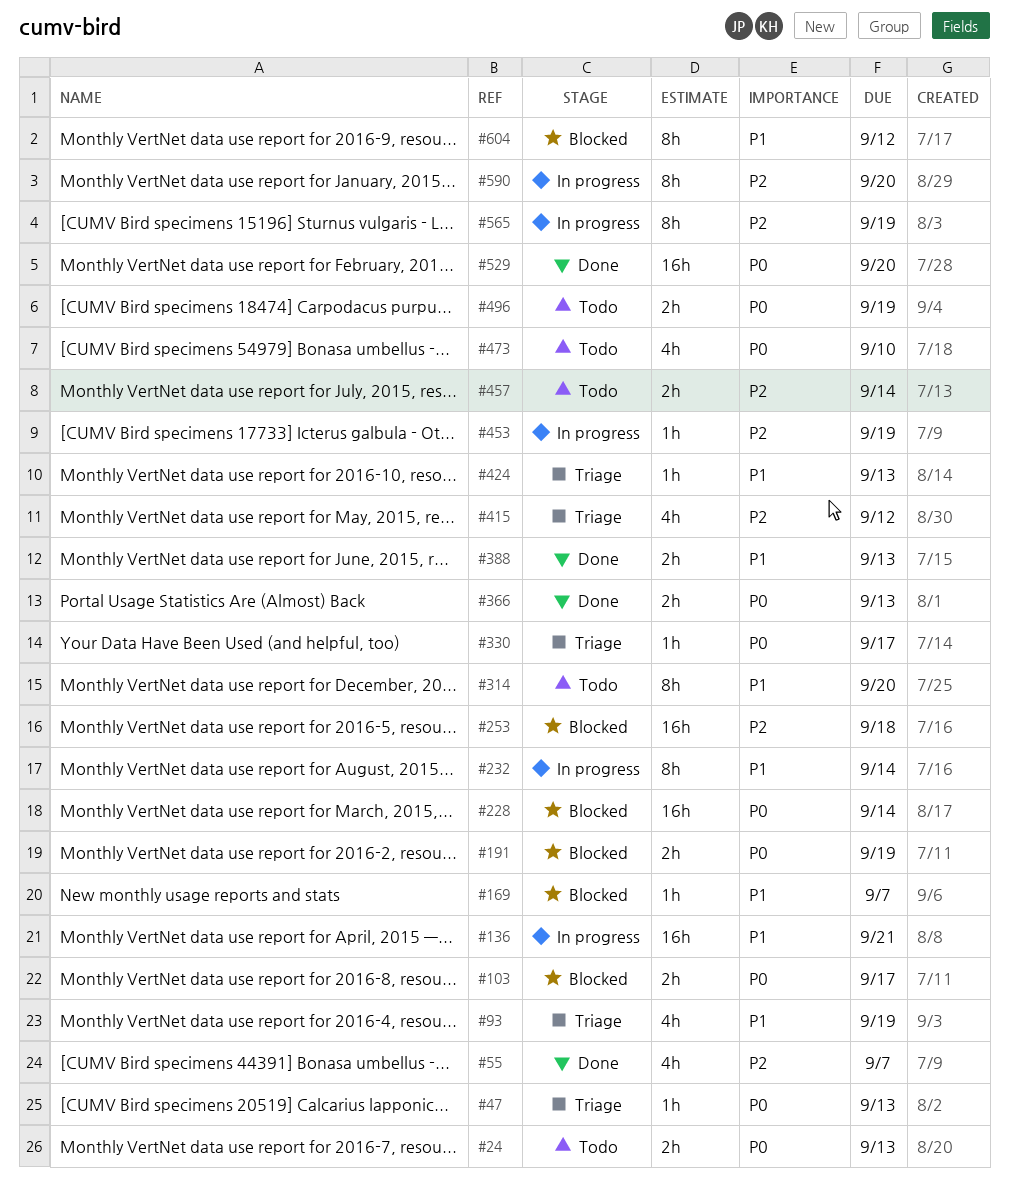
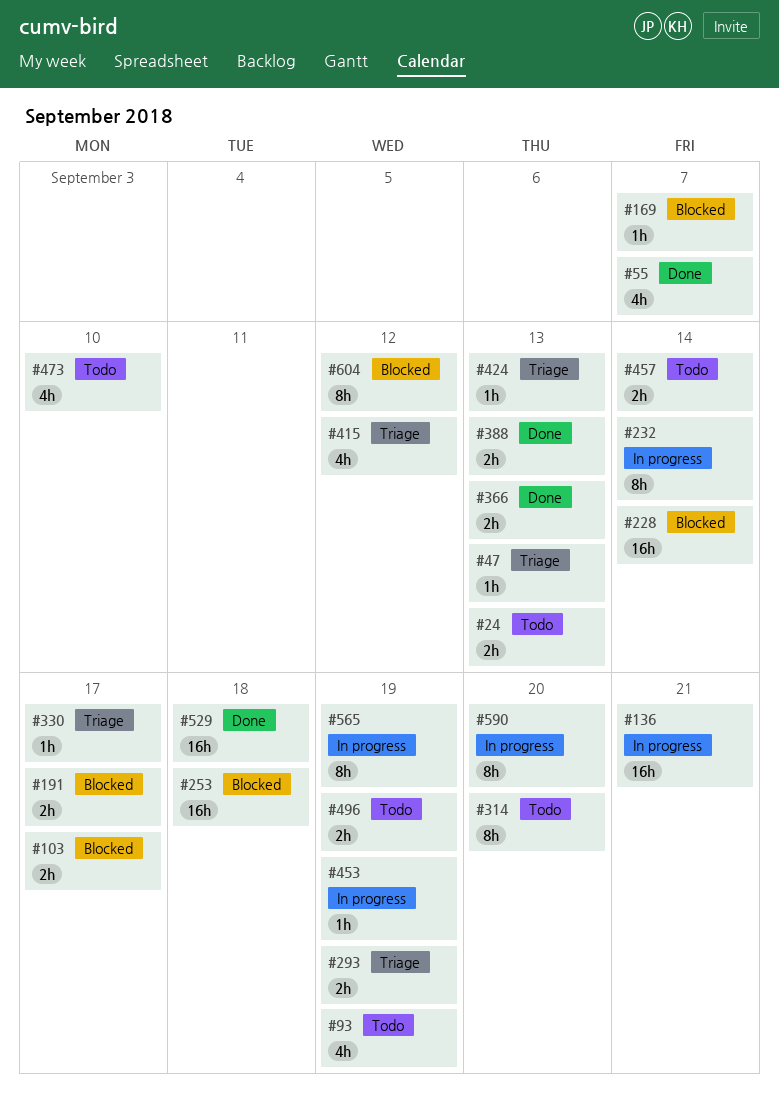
#93, status: Triage -> Todo
#191, due: Sep 19 -> Sep 17
#293: none -> present
#529, due: Sep 20 -> Sep 18

